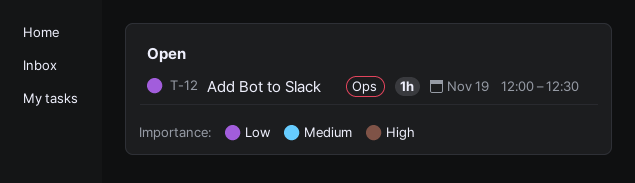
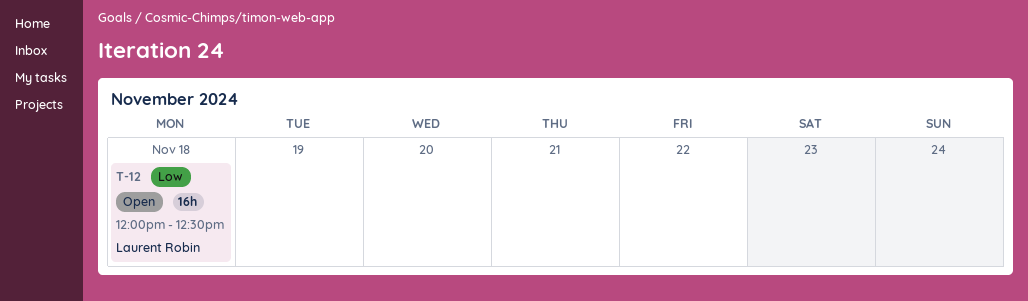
T-12, estimate: 1h -> 16h
T-12, day: Nov 19 -> Nov 18

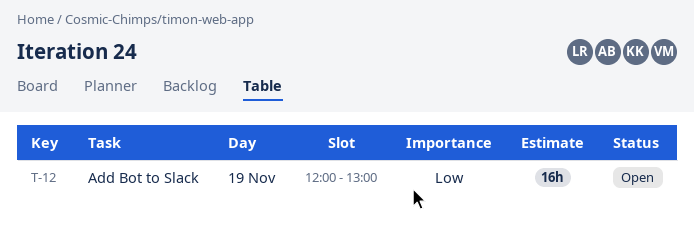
T-12, day: Nov 18 -> Nov 19
T-12, ends: 12:30 -> 13:00

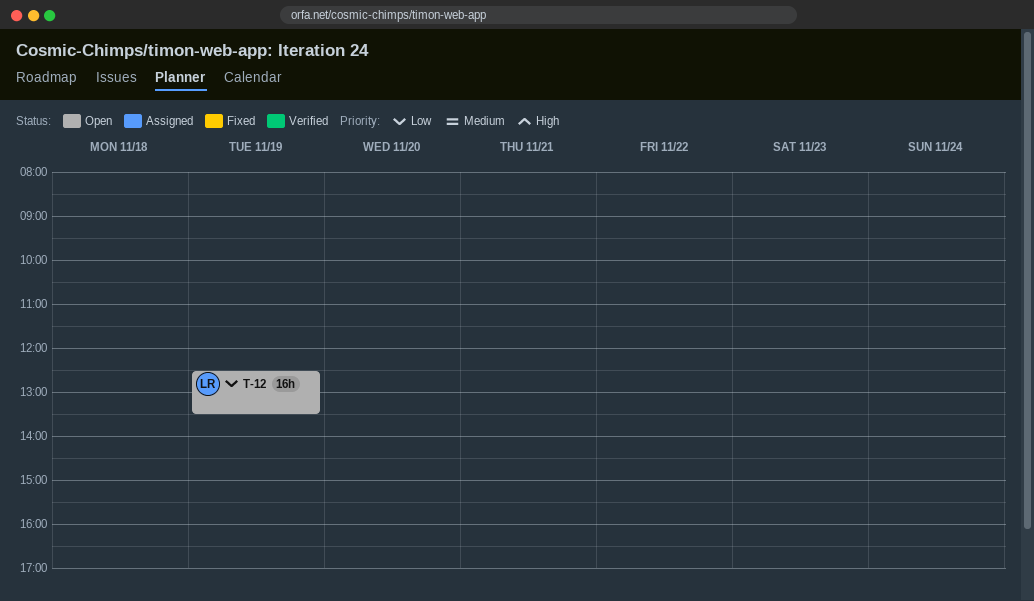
T-12, begins: 12:00 -> 12:30
T-12, ends: 13:00 -> 13:30

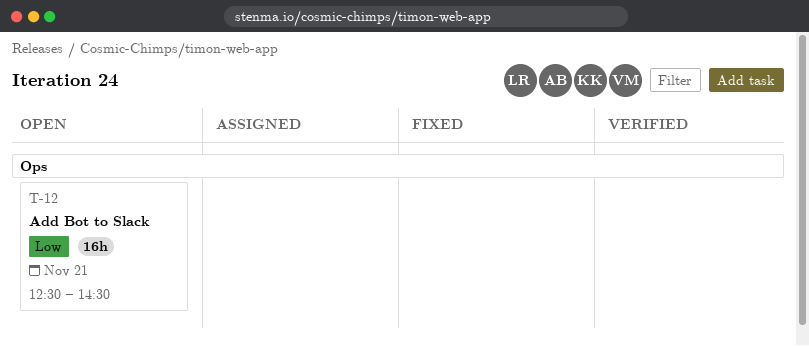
T-12, day: Nov 19 -> Nov 21
T-12, ends: 13:30 -> 14:30

